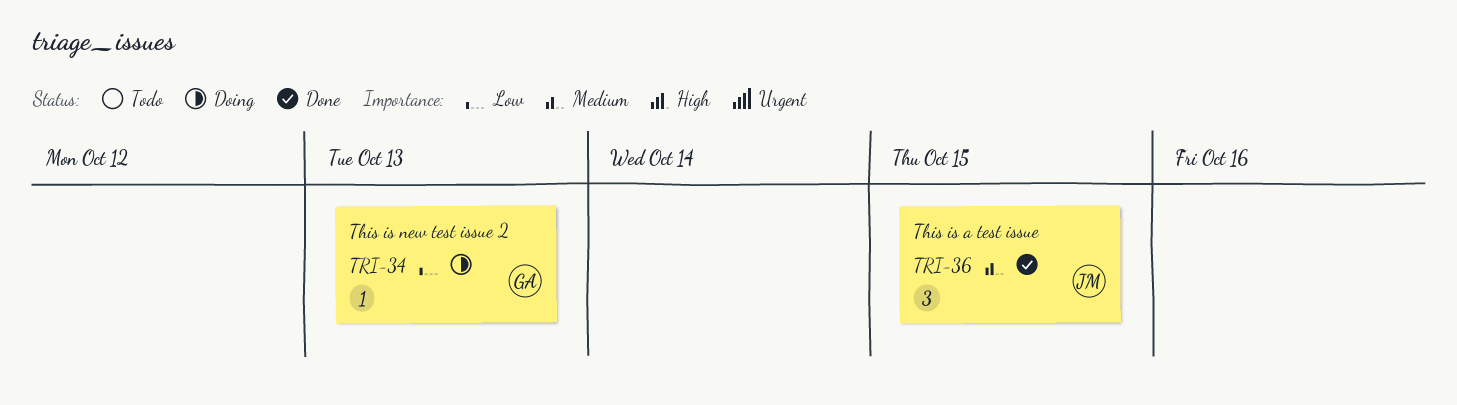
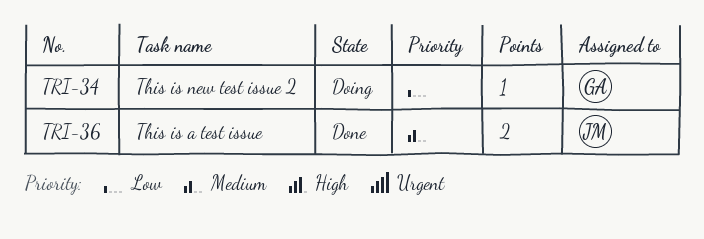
TRI-36, estimate: 3 -> 2

